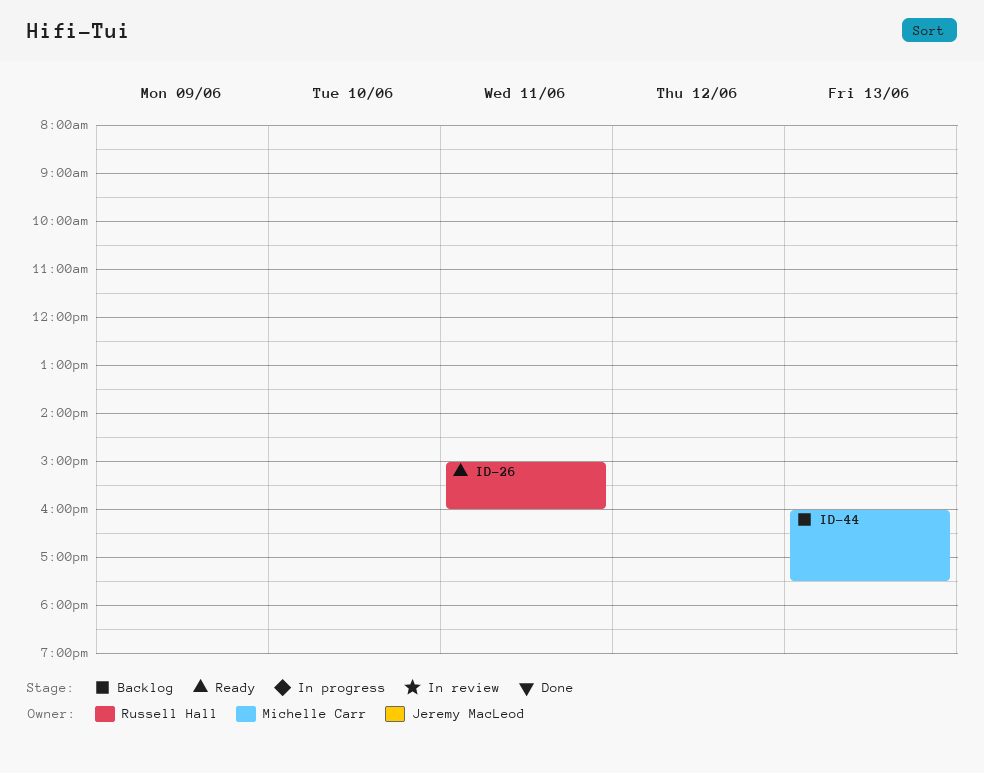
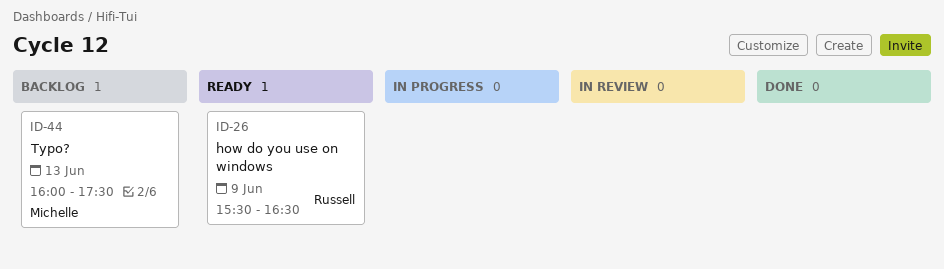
ID-26, day: Jun 11 -> Jun 9
ID-26, begins: 15:00 -> 15:30
ID-26, ends: 16:00 -> 16:30

